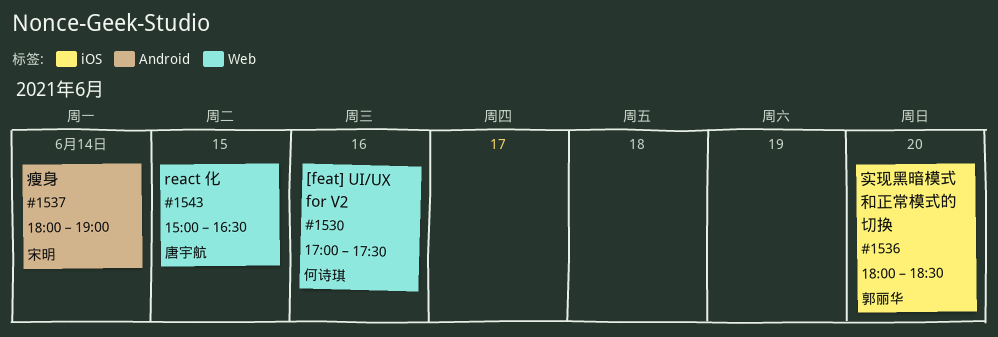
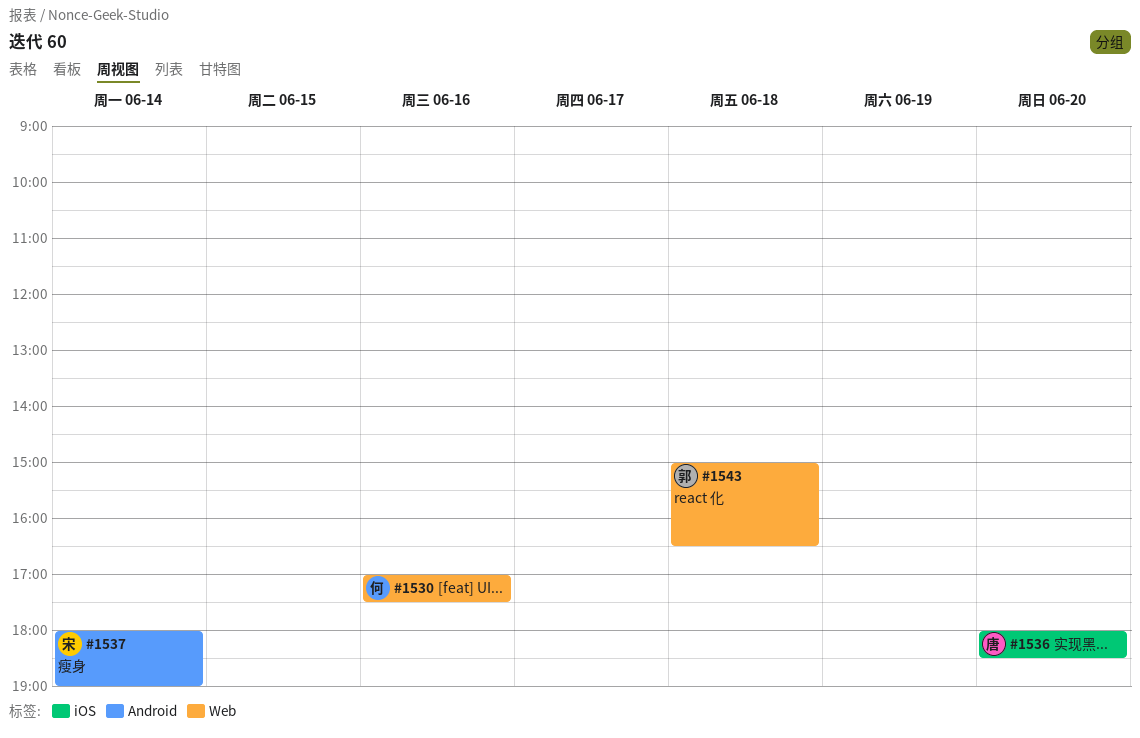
#1536, owner: 郭丽华 -> 唐宇航
#1543, owner: 唐宇航 -> 郭丽华
#1543, day: Jun 15 -> Jun 18

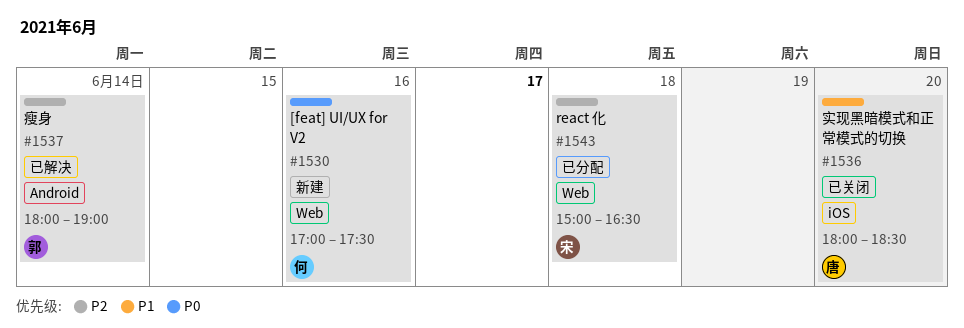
#1537, owner: 宋 -> 郭
#1543, owner: 郭 -> 宋

